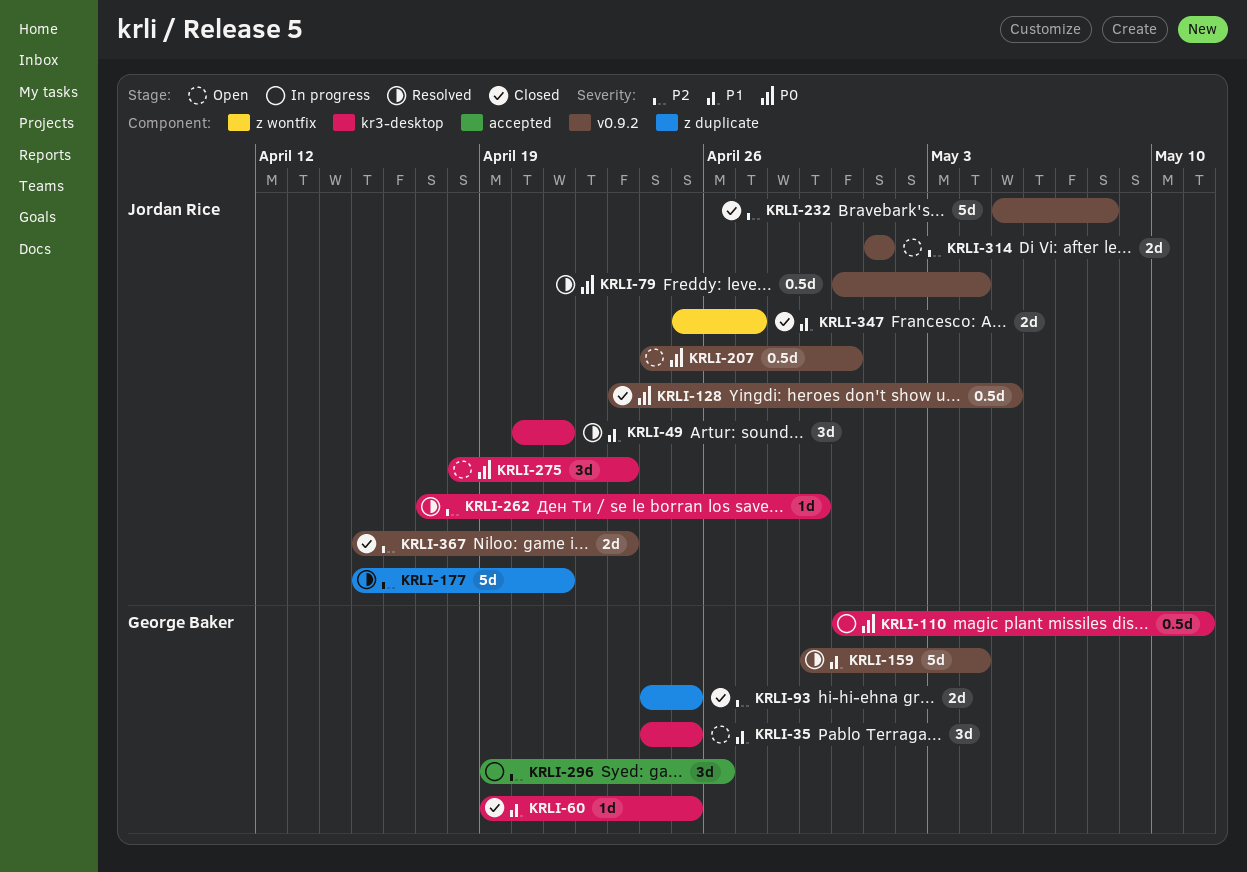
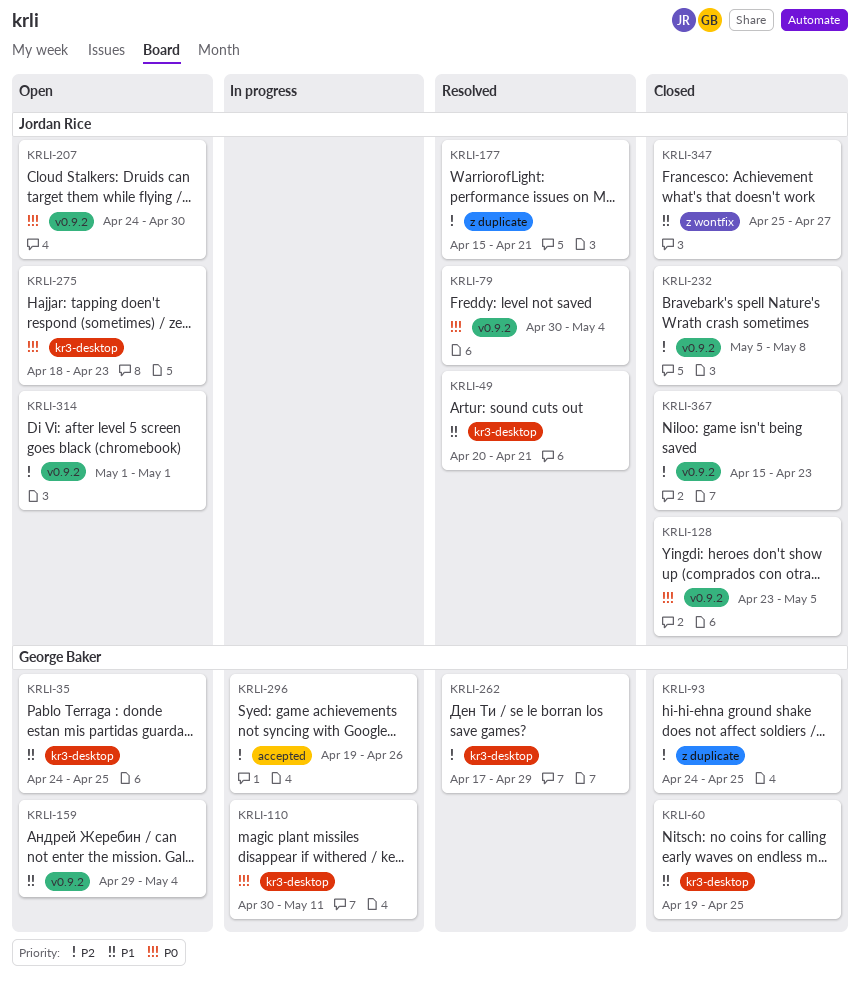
KRLI-159, status: Resolved -> Open
KRLI-262, owner: Jordan Rice -> George Baker

